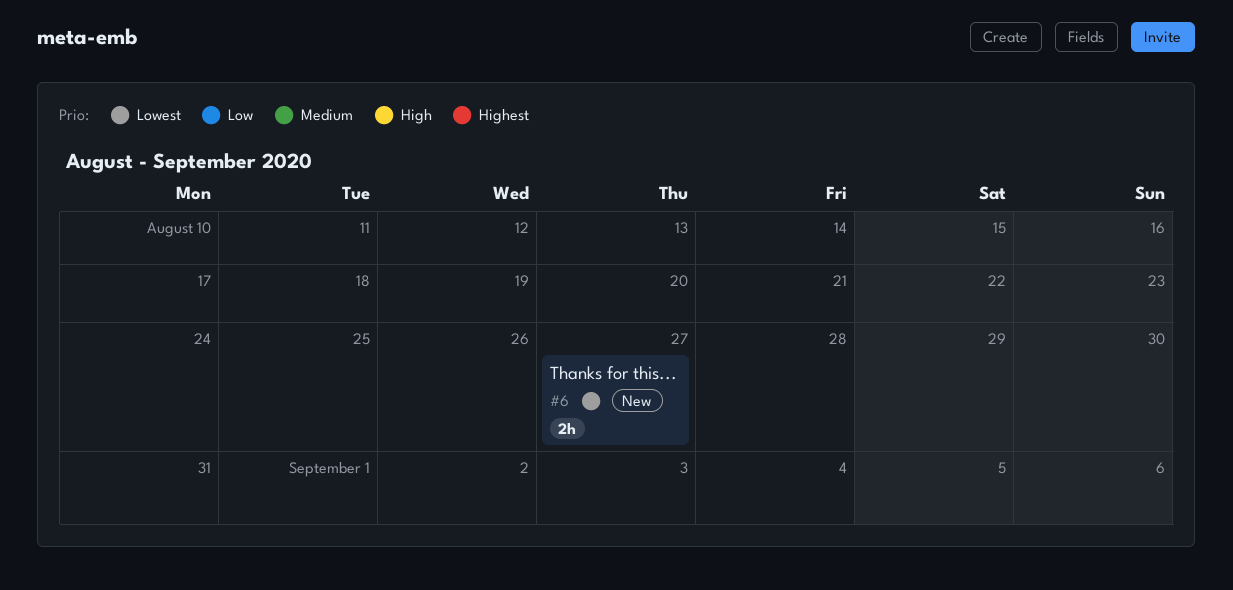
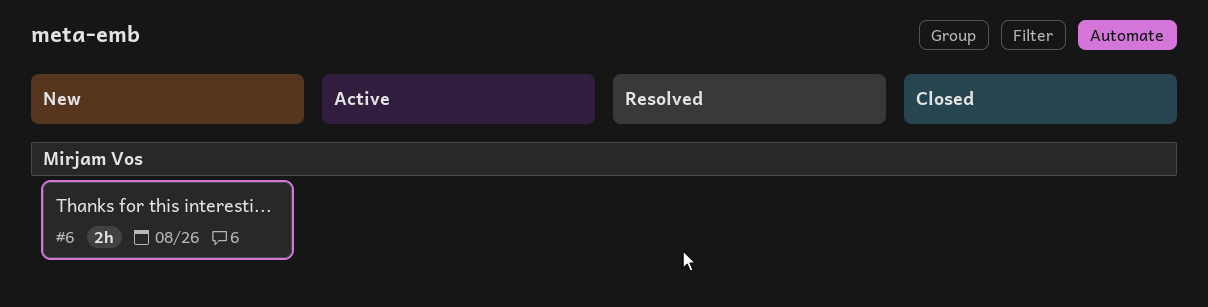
#6, due: Aug 27 -> Aug 26

